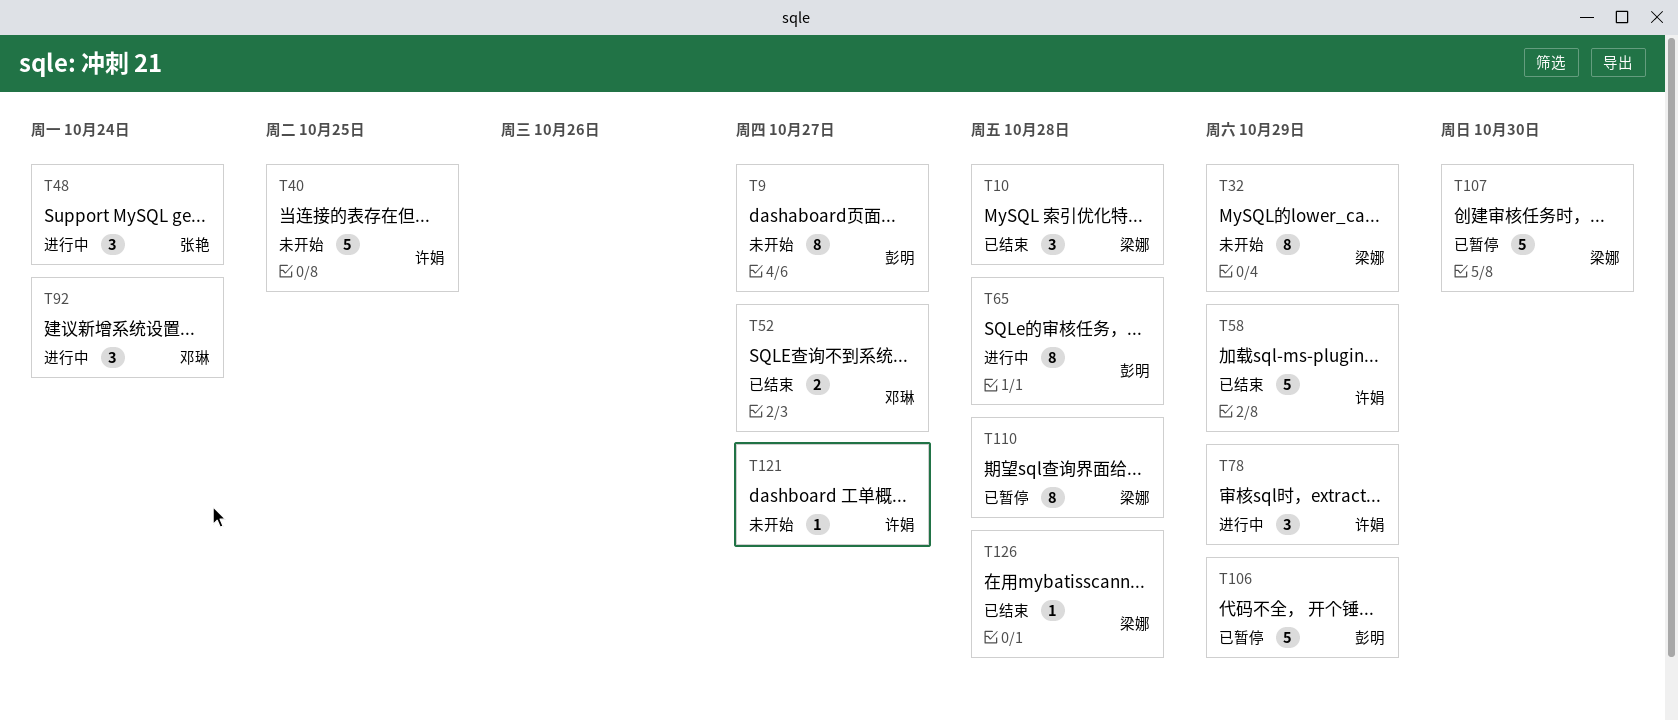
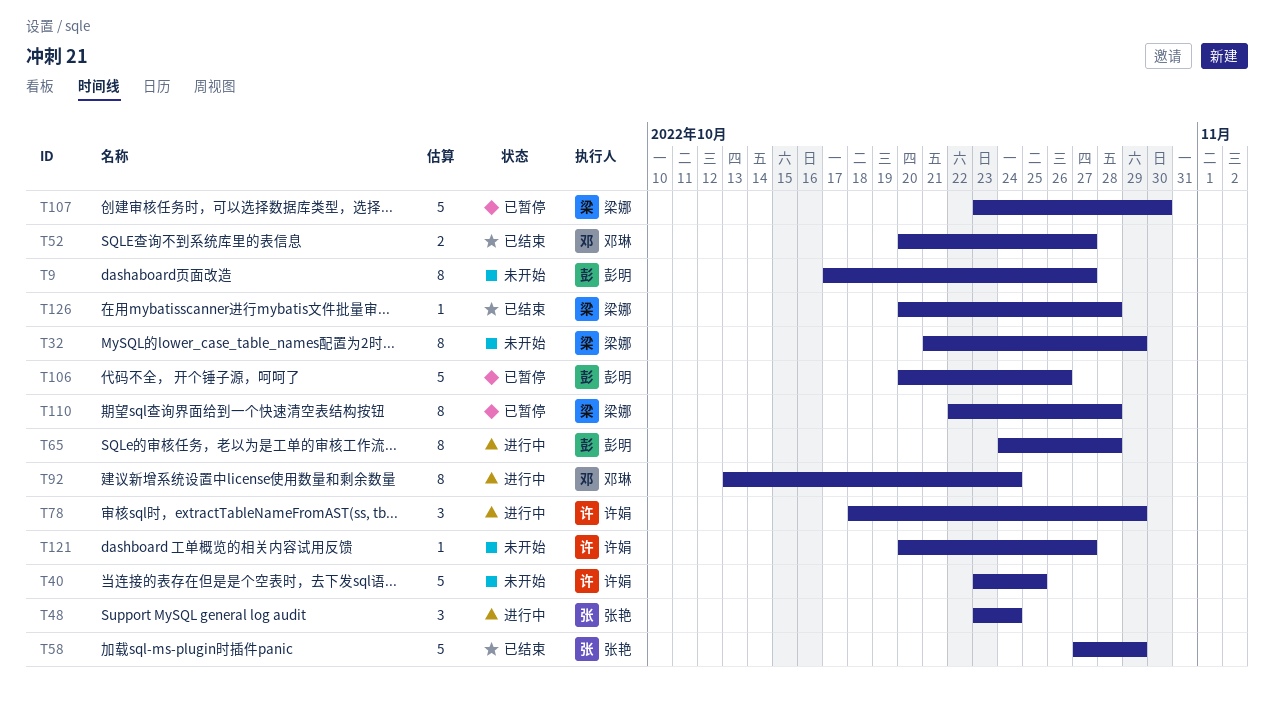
T10: present -> none
T58, owner: 许娟 -> 张艳
T92, estimate: 3 -> 8
T106, due: Oct 29 -> Oct 26

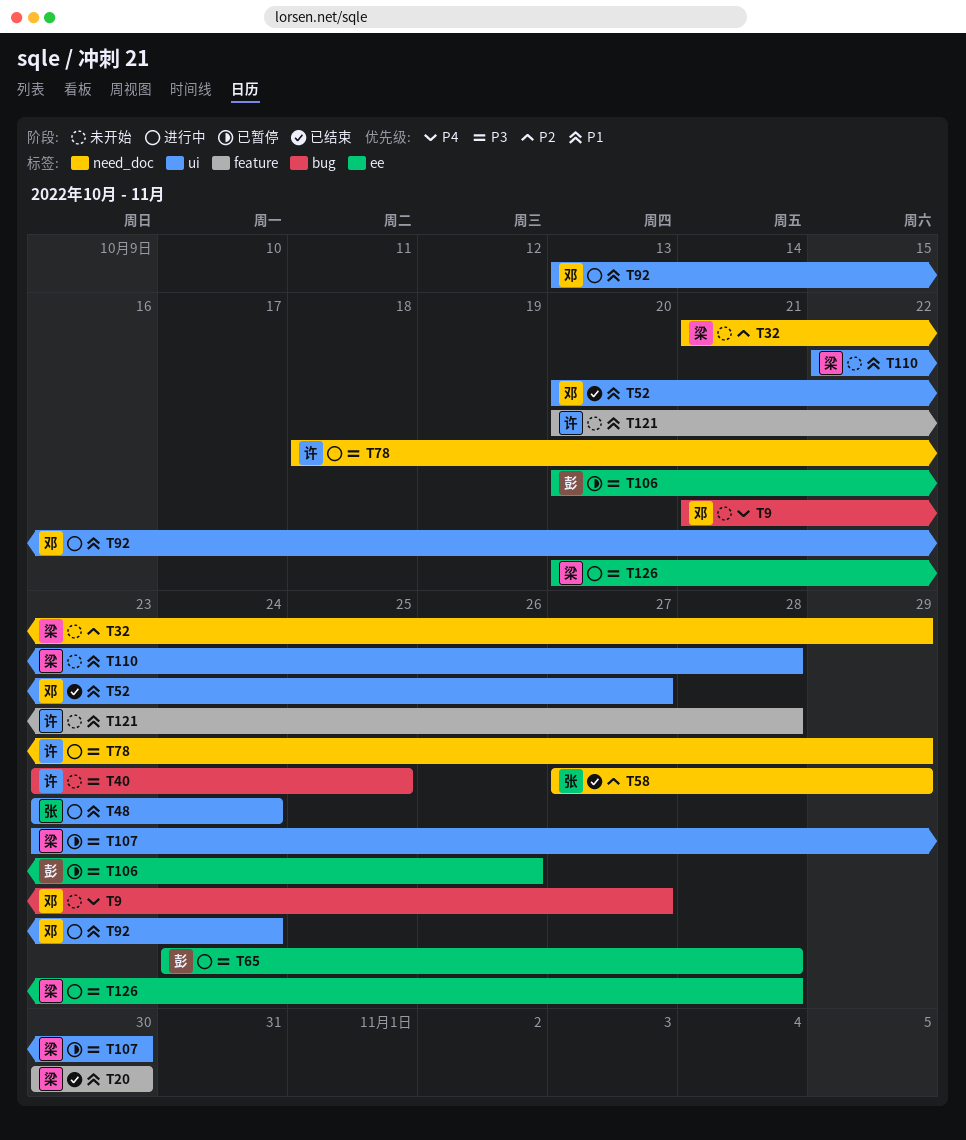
T9, owner: 彭明 -> 邓琳
T9, start: Oct 17 -> Oct 21
T20: none -> present
T110, status: 已暂停 -> 未开始
T121, due: Oct 27 -> Oct 28
T126, status: 已结束 -> 进行中

